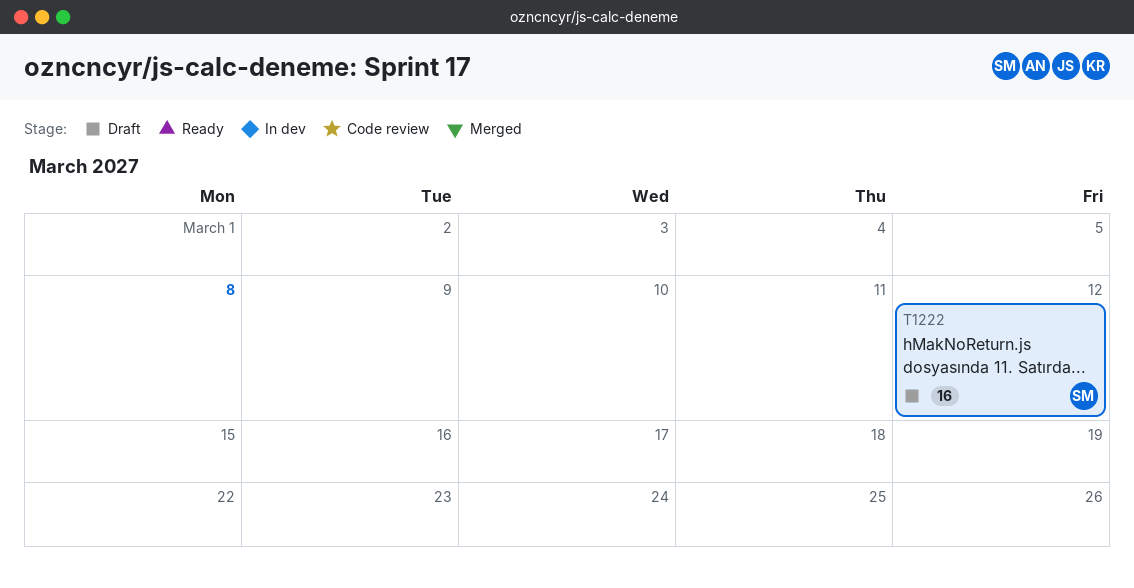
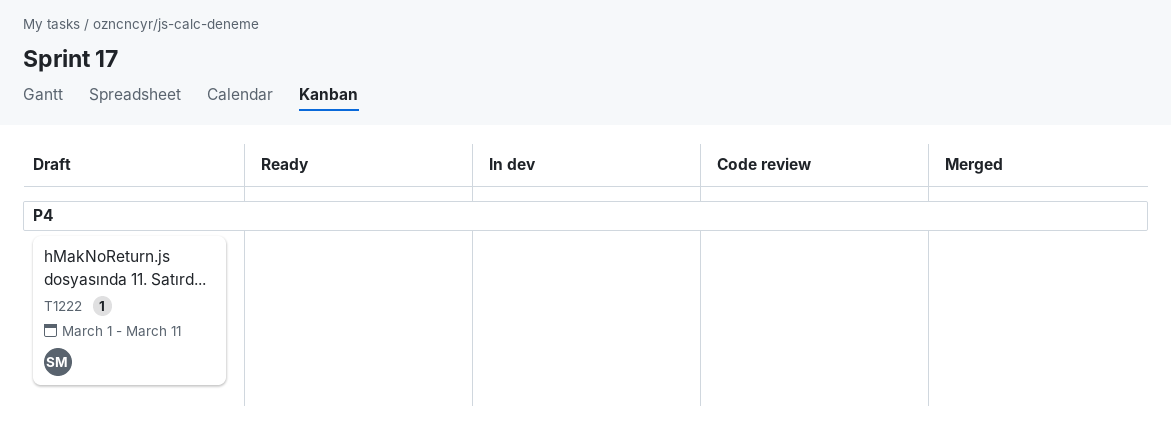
T1222, estimate: 16 -> 1
T1222, due: Mar 12 -> Mar 11

